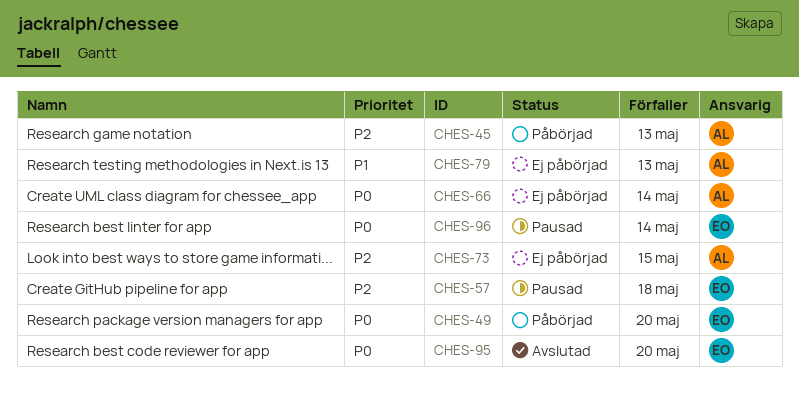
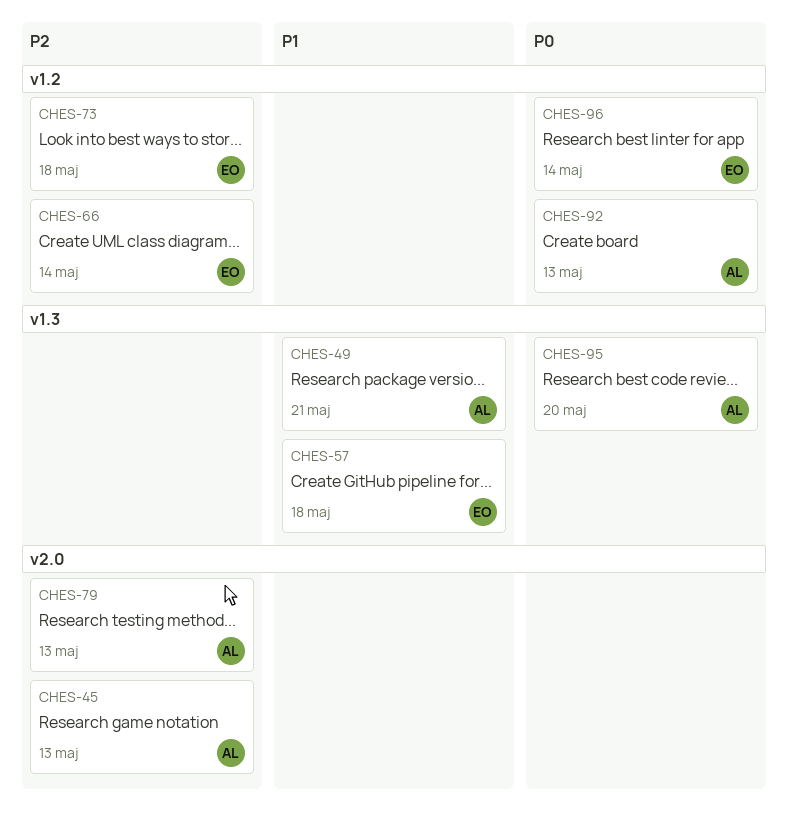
CHES-49, owner: EO -> AL
CHES-49, priority: P0 -> P1
CHES-49, due: May 20 -> May 21
CHES-57, priority: P2 -> P1
CHES-66, owner: AL -> EO
CHES-66, priority: P0 -> P2
CHES-73, owner: AL -> EO
CHES-73, due: May 15 -> May 18
CHES-79, priority: P1 -> P2
CHES-92: none -> present
CHES-95, owner: EO -> AL

